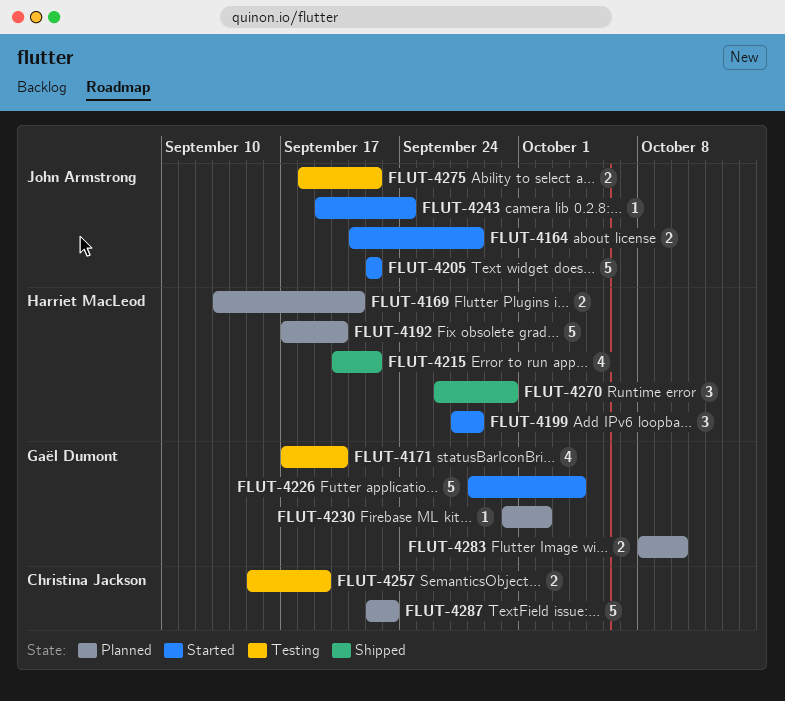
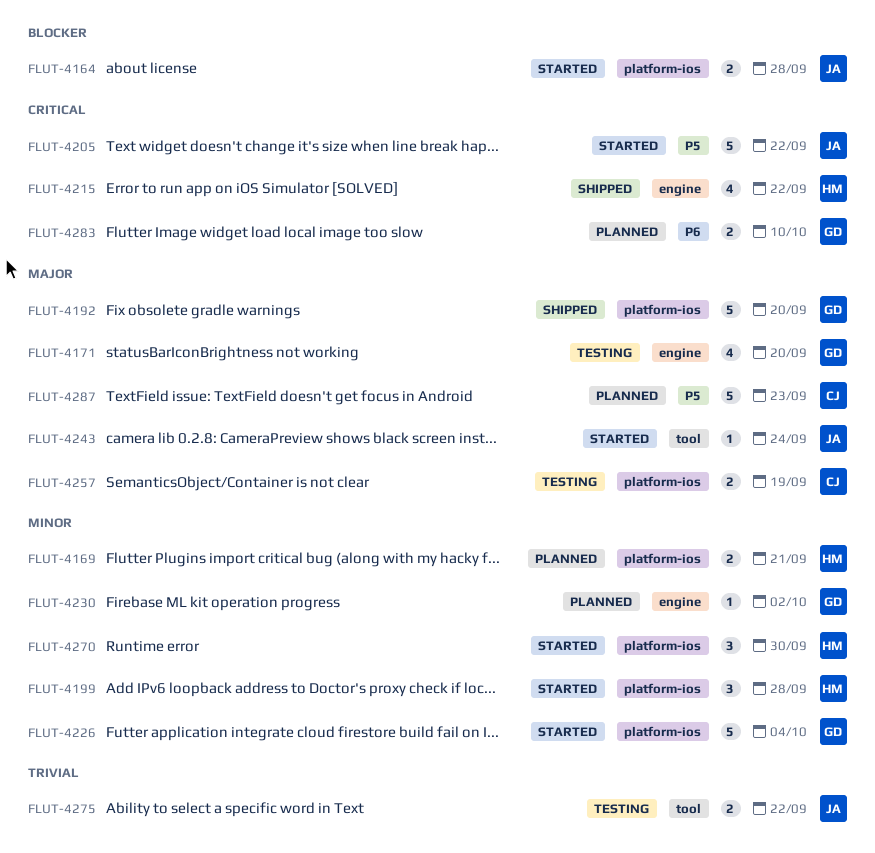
FLUT-4192, status: Planned -> Shipped
FLUT-4192, owner: Harriet MacLeod -> Gaël Dumont
FLUT-4270, status: Shipped -> Started

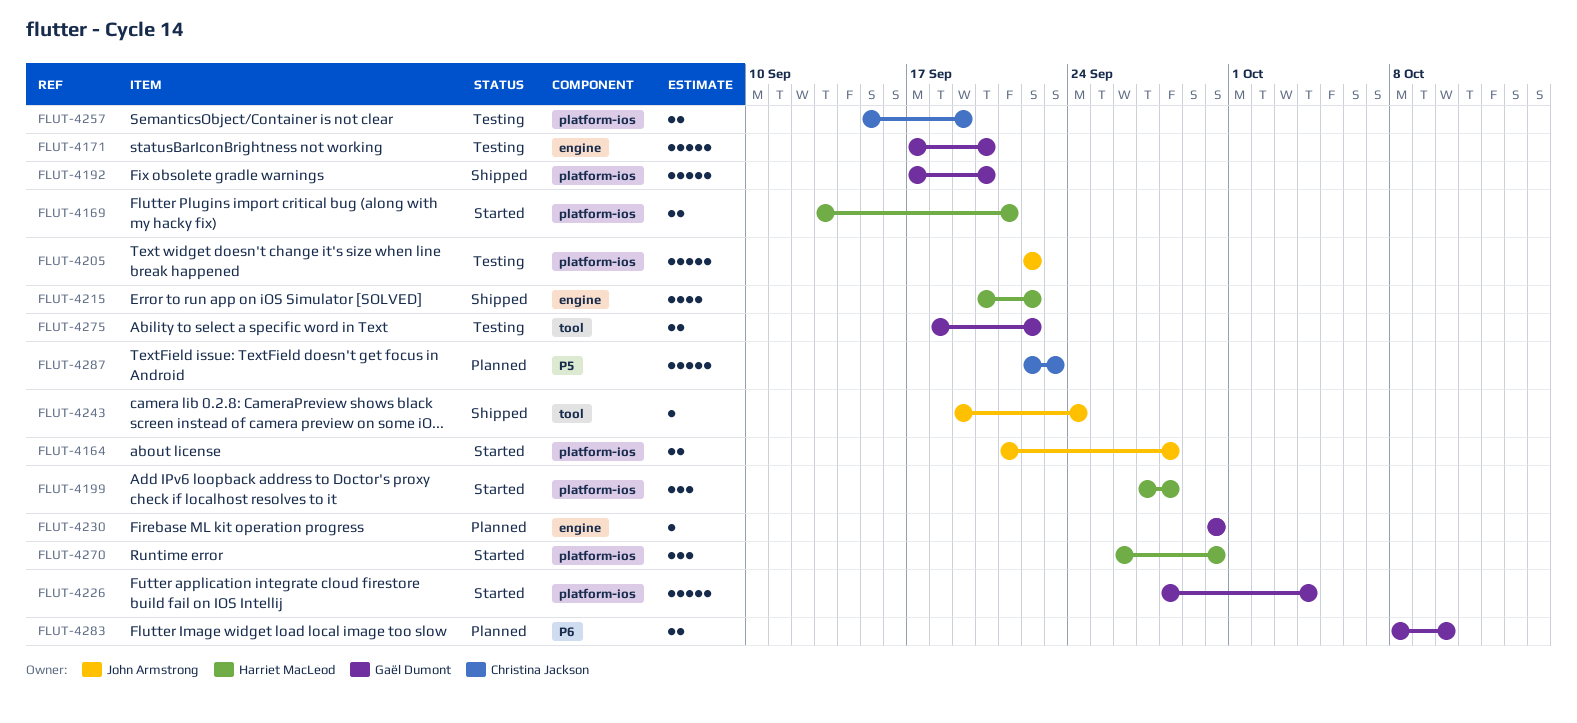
FLUT-4169, status: Planned -> Started
FLUT-4171, estimate: 4 -> 5
FLUT-4205, status: Started -> Testing
FLUT-4205, label: P5 -> platform-ios
FLUT-4230, due: Oct 2 -> Sep 30
FLUT-4243, status: Started -> Shipped
FLUT-4275, owner: John Armstrong -> Gaël Dumont

